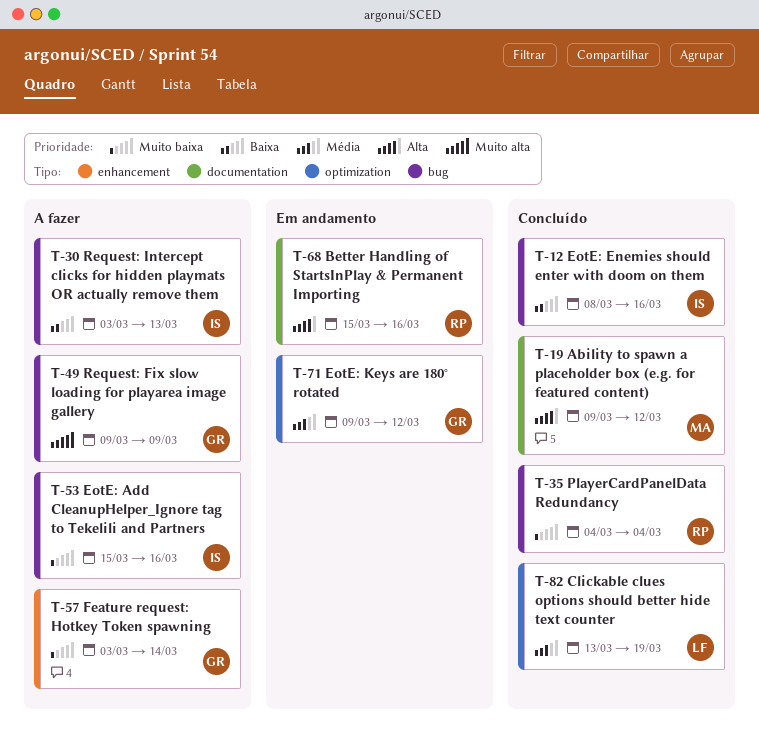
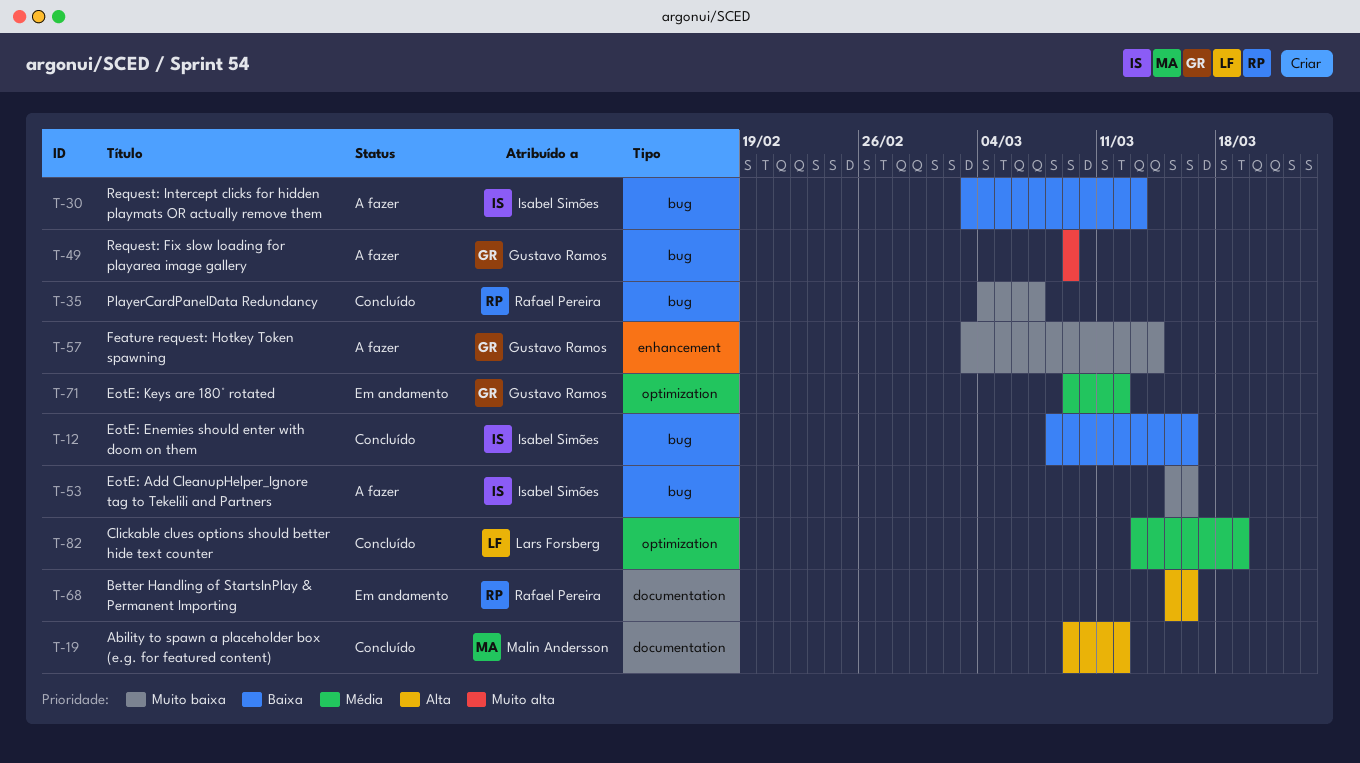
T-35, due: Mar 4 -> Mar 7

